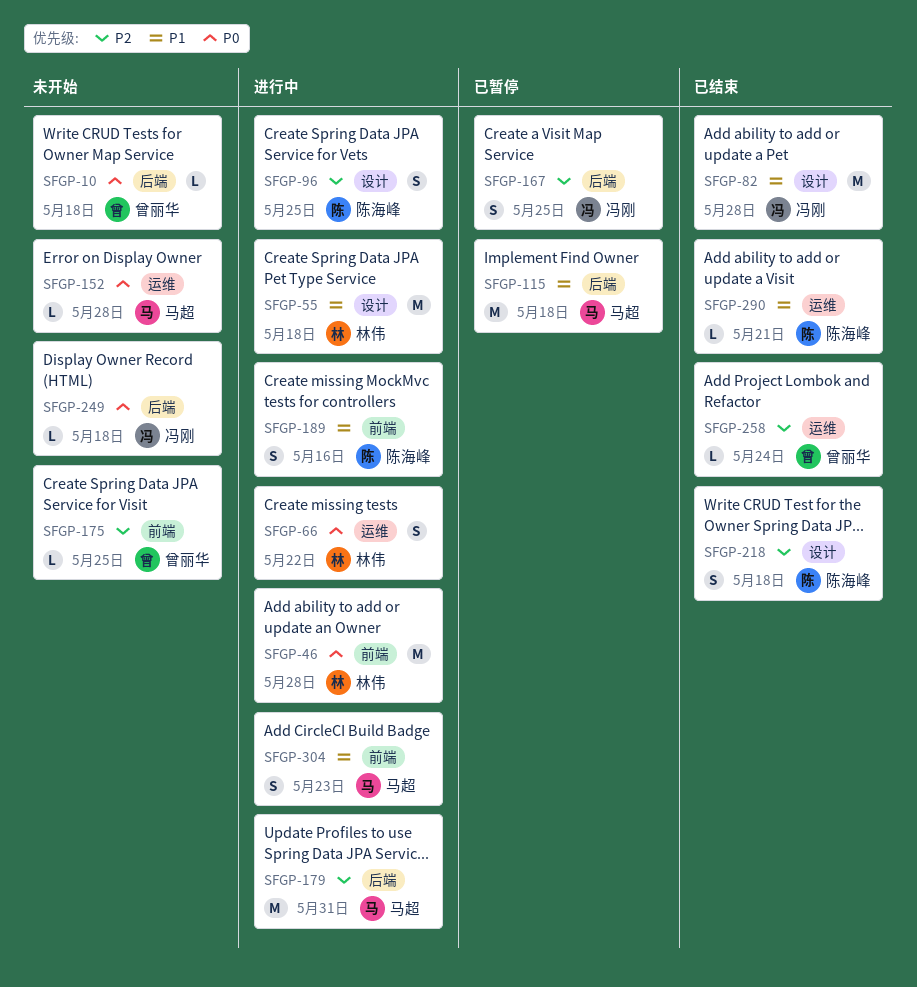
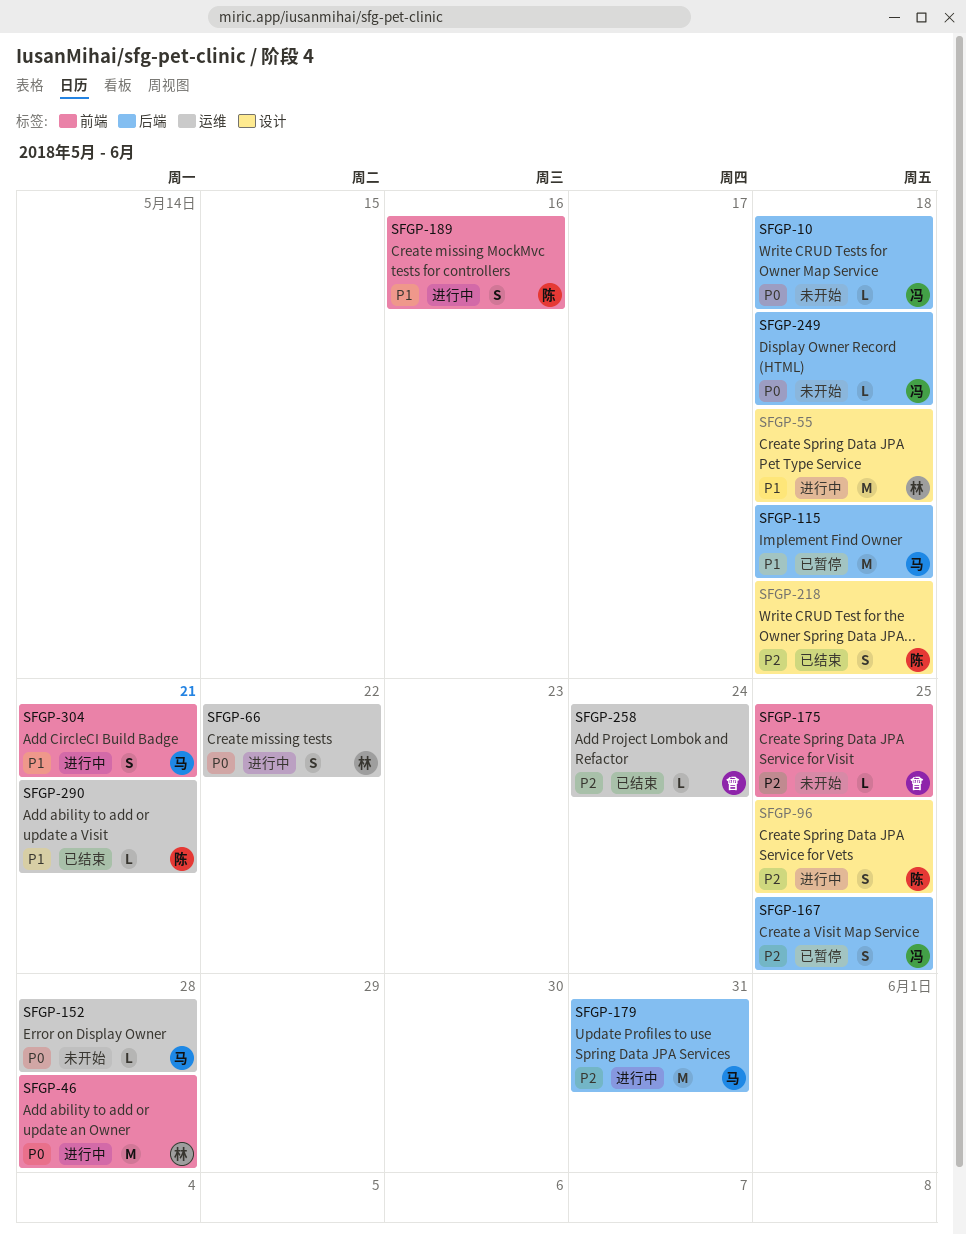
SFGP-10, owner: 曾丽华 -> 冯刚
SFGP-82: present -> none
SFGP-304, due: May 23 -> May 21

